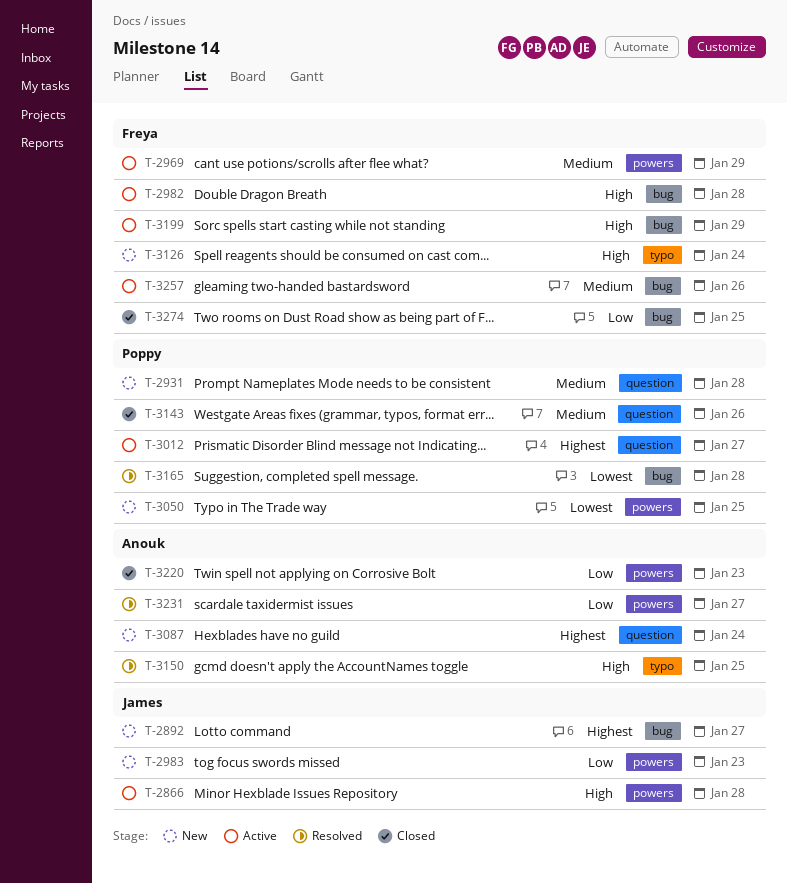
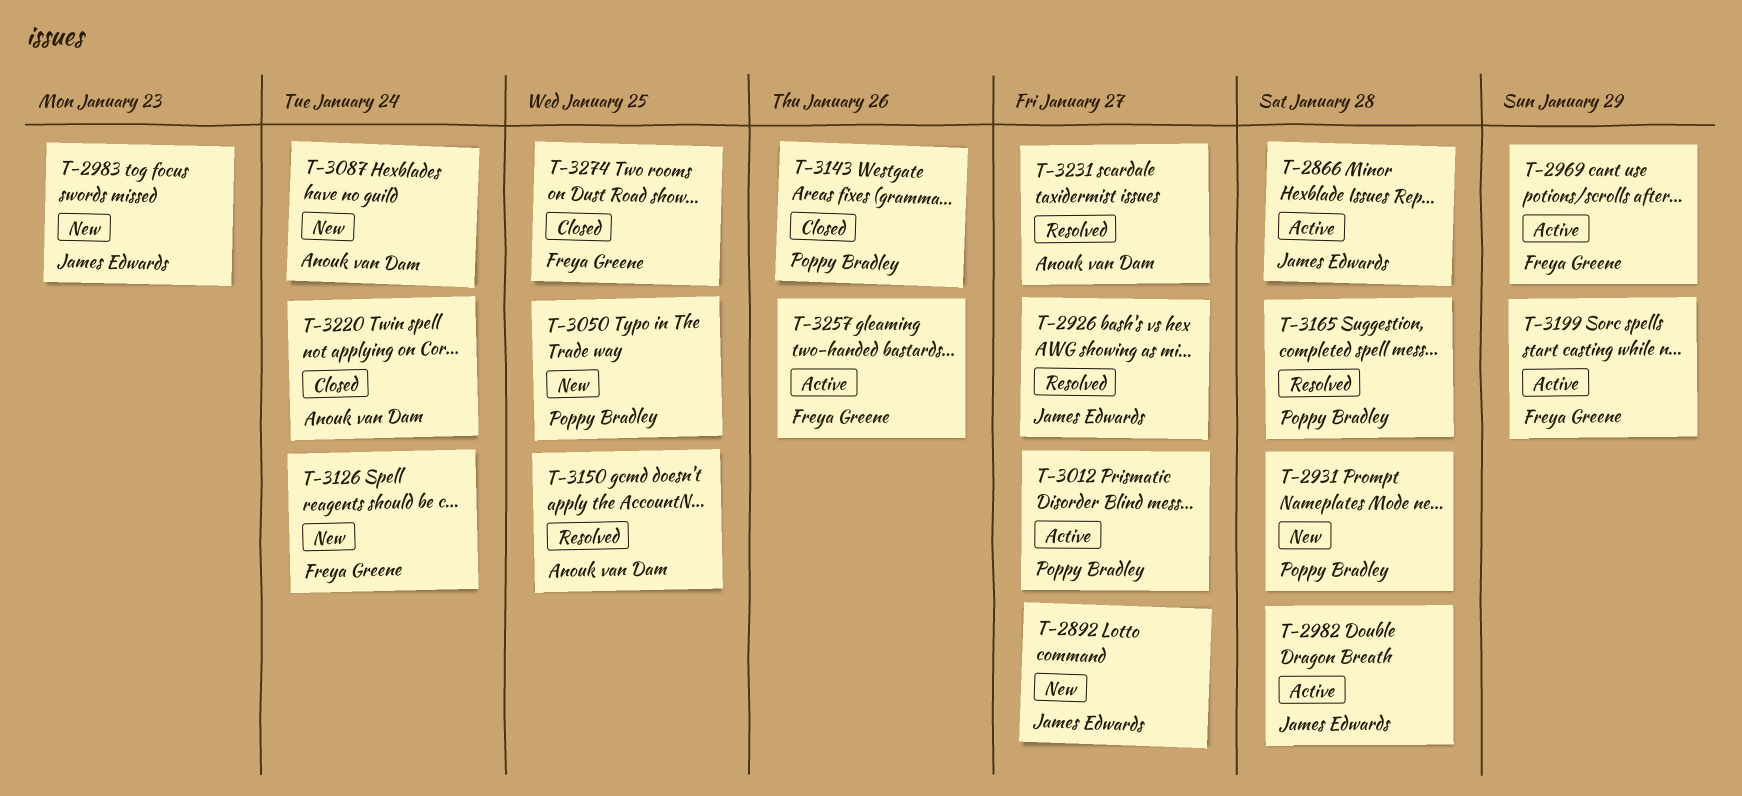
T-2926: none -> present
T-2982, owner: Freya Greene -> James Edwards
T-3220, due: Jan 23 -> Jan 24

